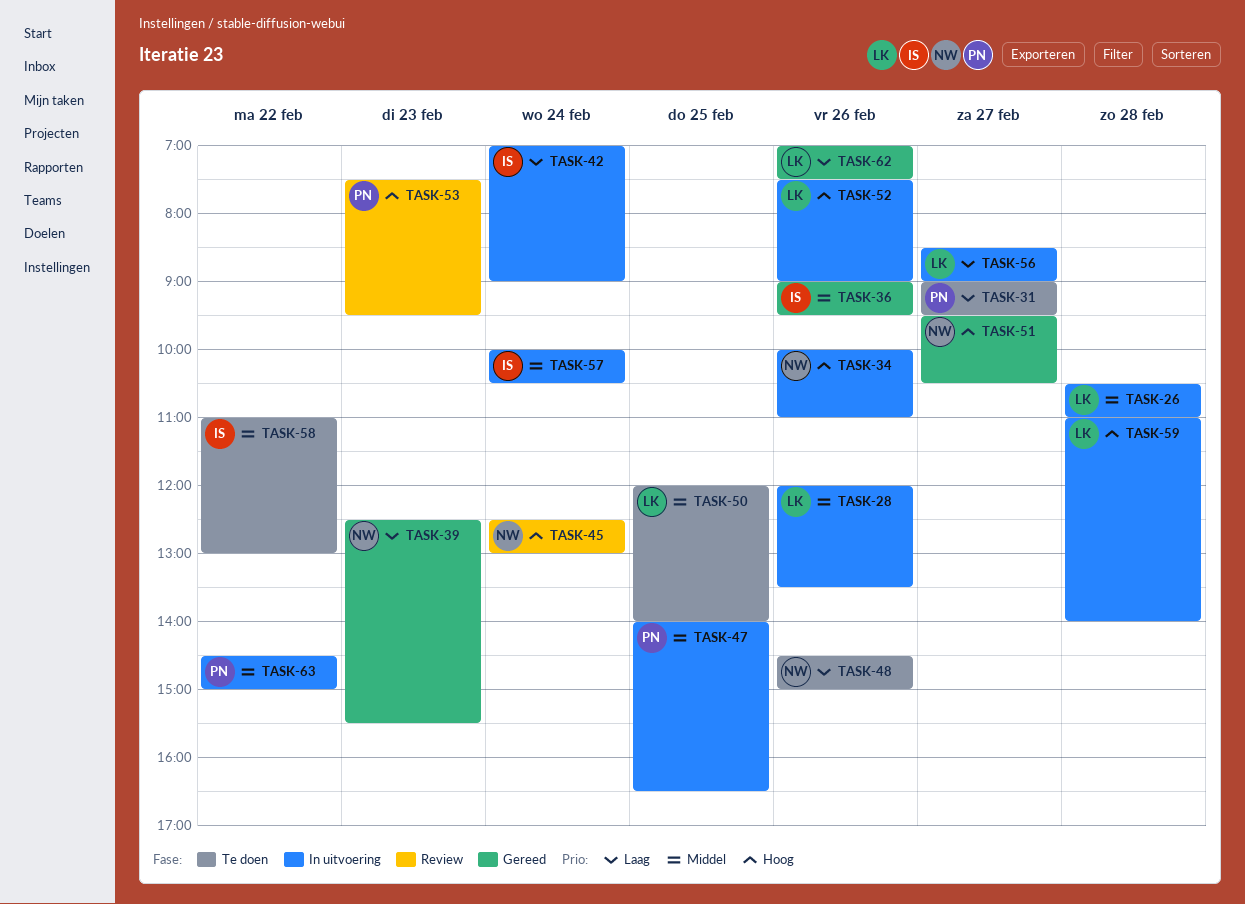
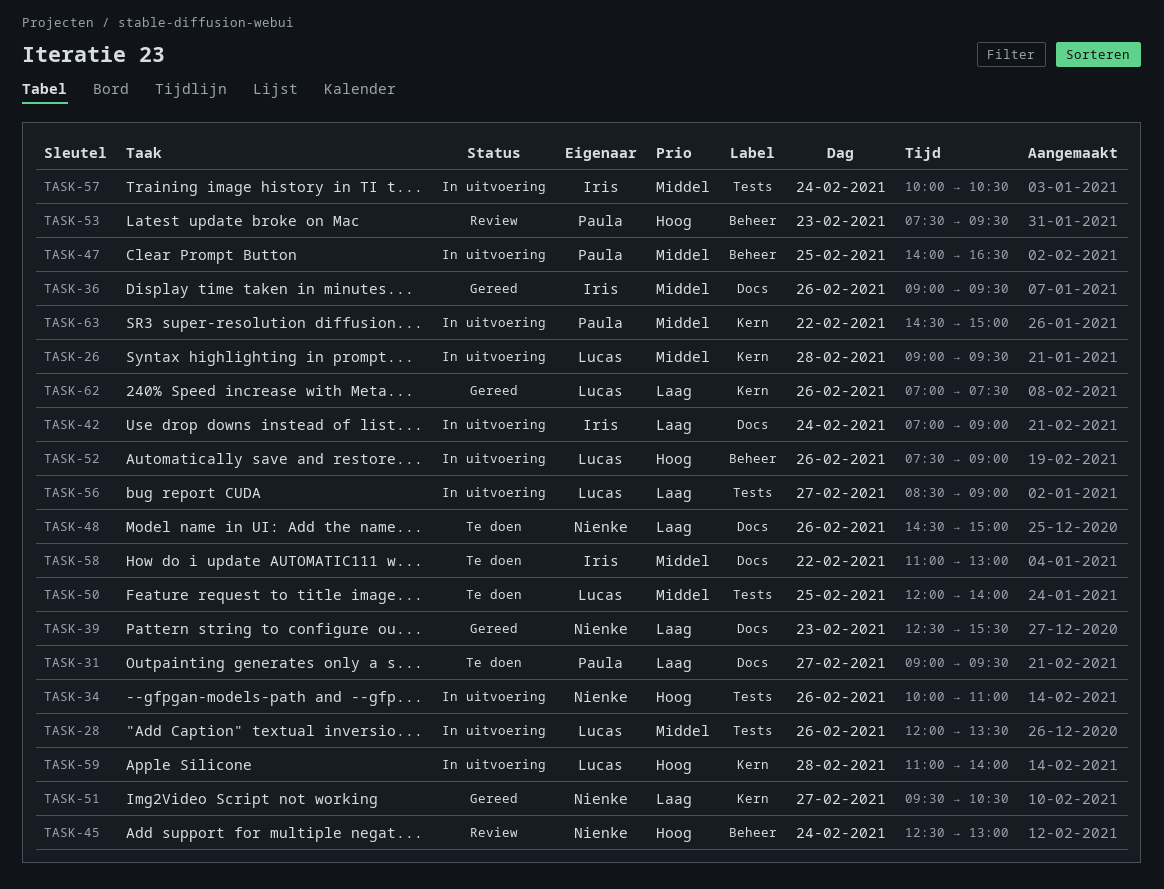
TASK-26, begins: 10:30 -> 09:00
TASK-26, ends: 11:00 -> 09:30
TASK-51, priority: Hoog -> Laag

